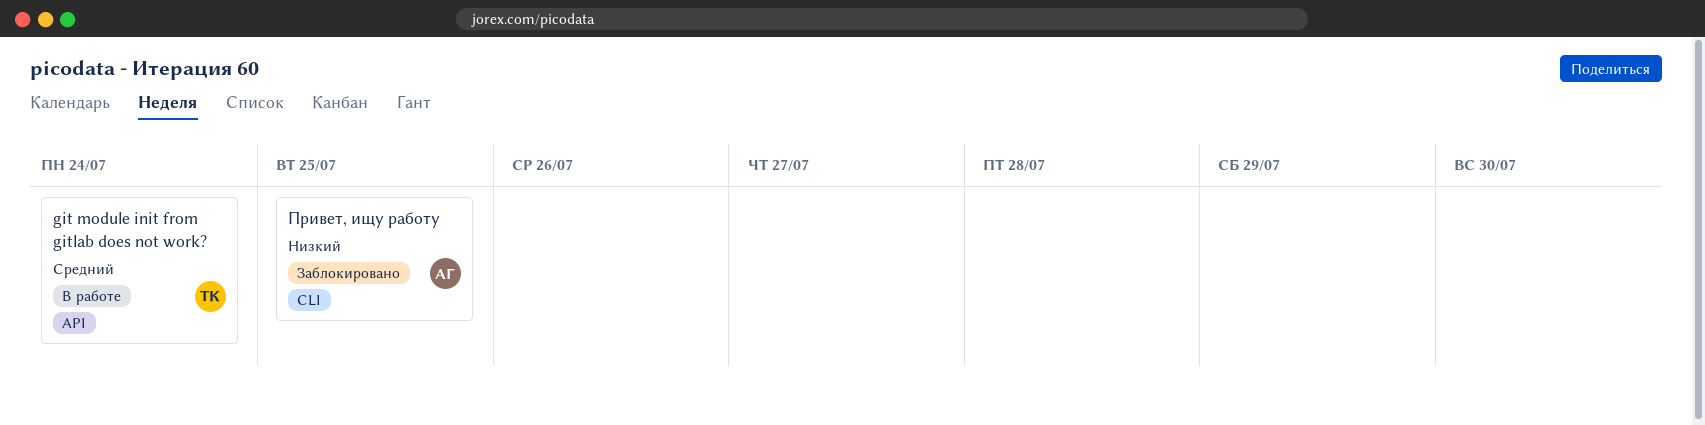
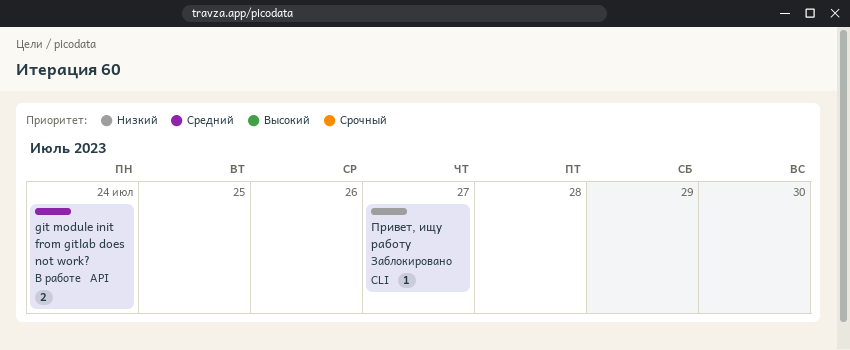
Привет, ищу работу, due: Jul 25 -> Jul 27

